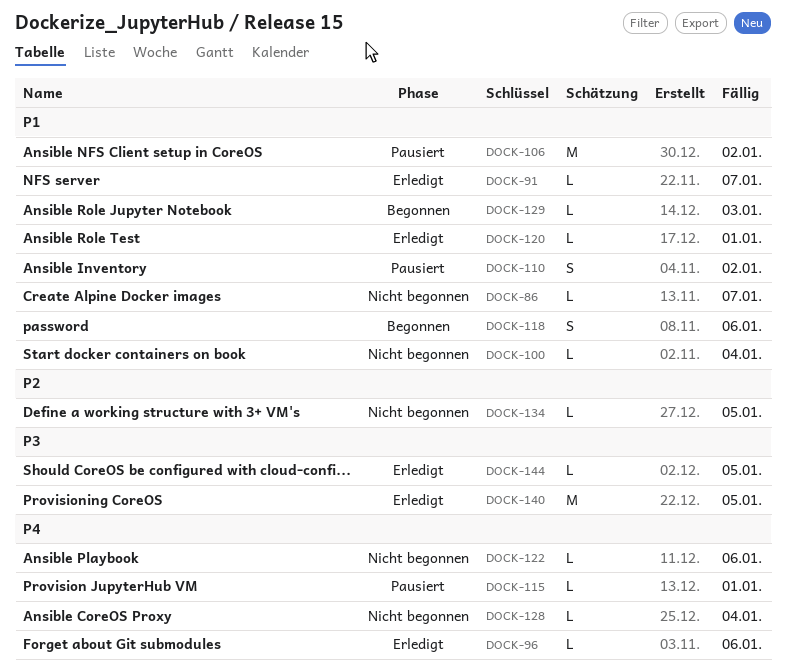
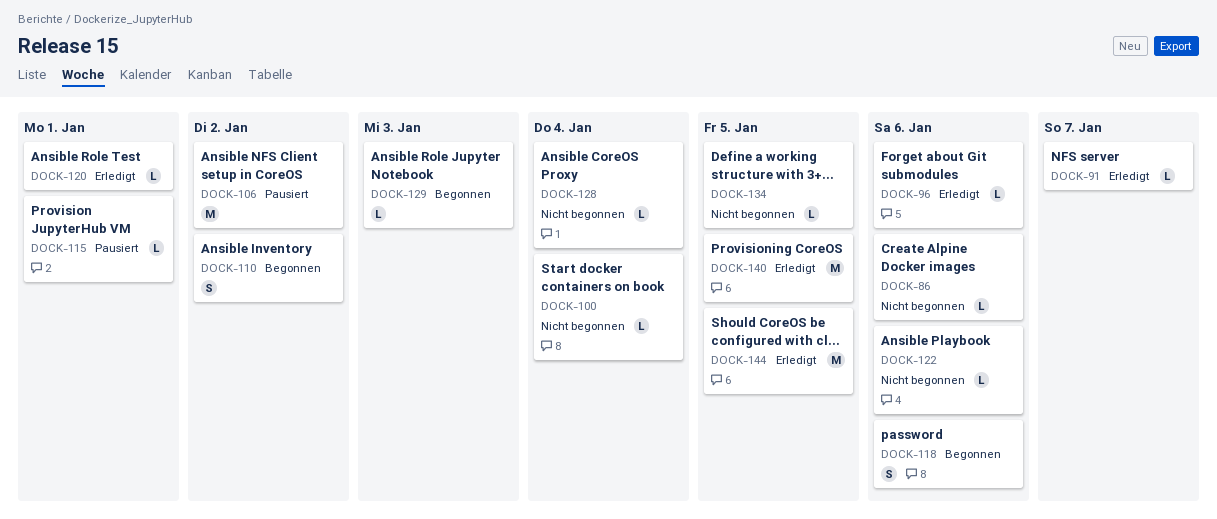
DOCK-86, due: Jan 7 -> Jan 6
DOCK-110, status: Pausiert -> Begonnen
DOCK-144, estimate: L -> M

